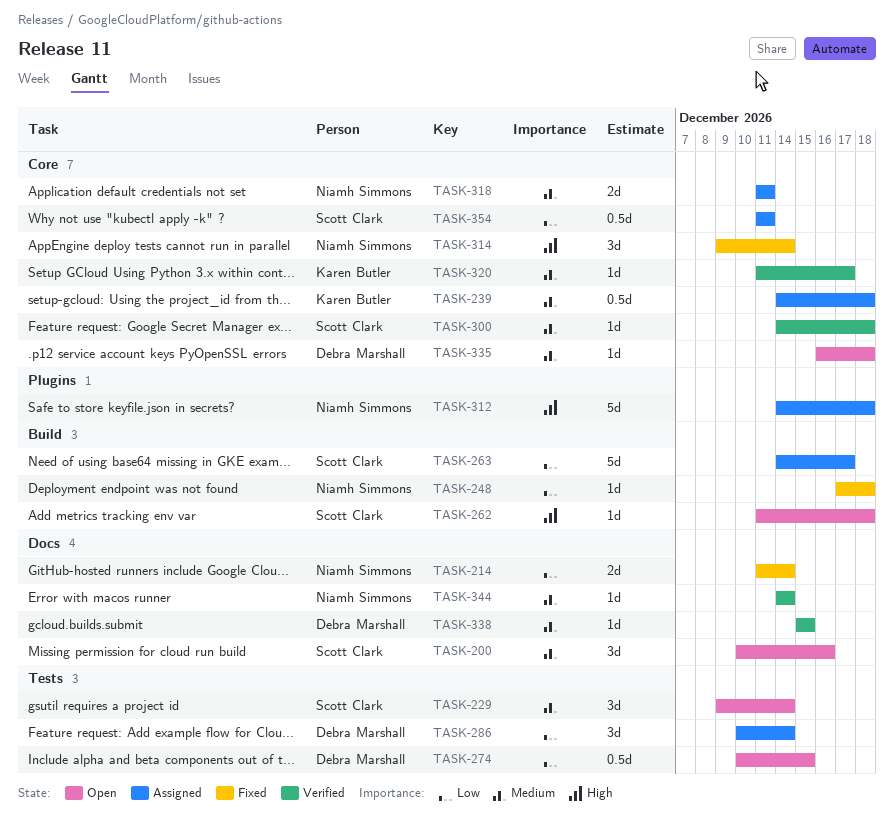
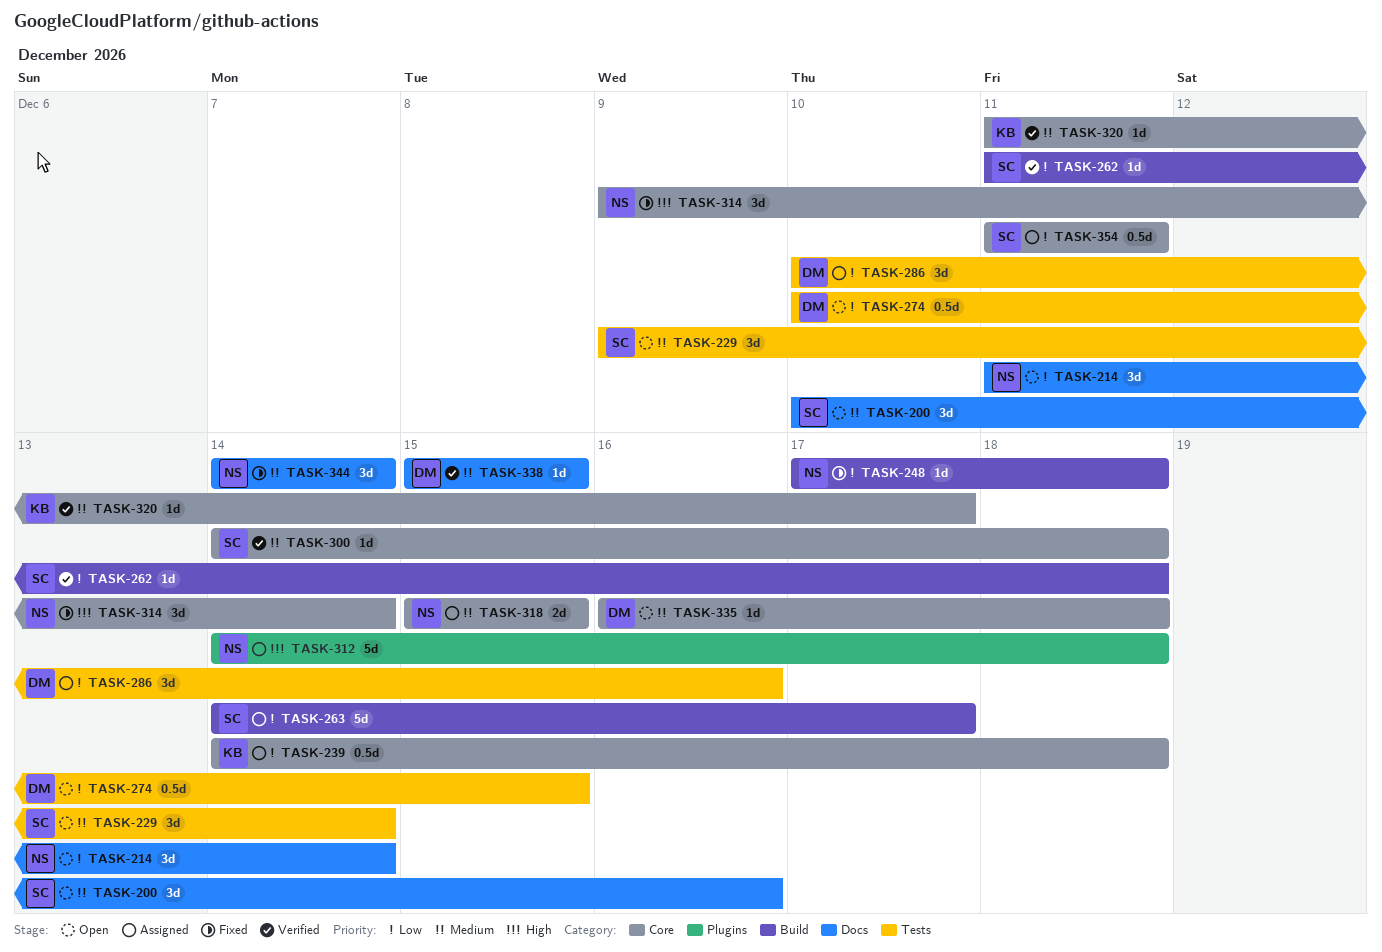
TASK-214, status: Fixed -> Open
TASK-214, estimate: 2d -> 3d
TASK-239, priority: Medium -> Low
TASK-262, status: Open -> Verified
TASK-262, priority: High -> Low
TASK-286, due: Dec 14 -> Dec 16
TASK-318, start: Dec 11 -> Dec 15
TASK-318, due: Dec 11 -> Dec 15
TASK-344, status: Verified -> Fixed
TASK-344, estimate: 1d -> 3d

